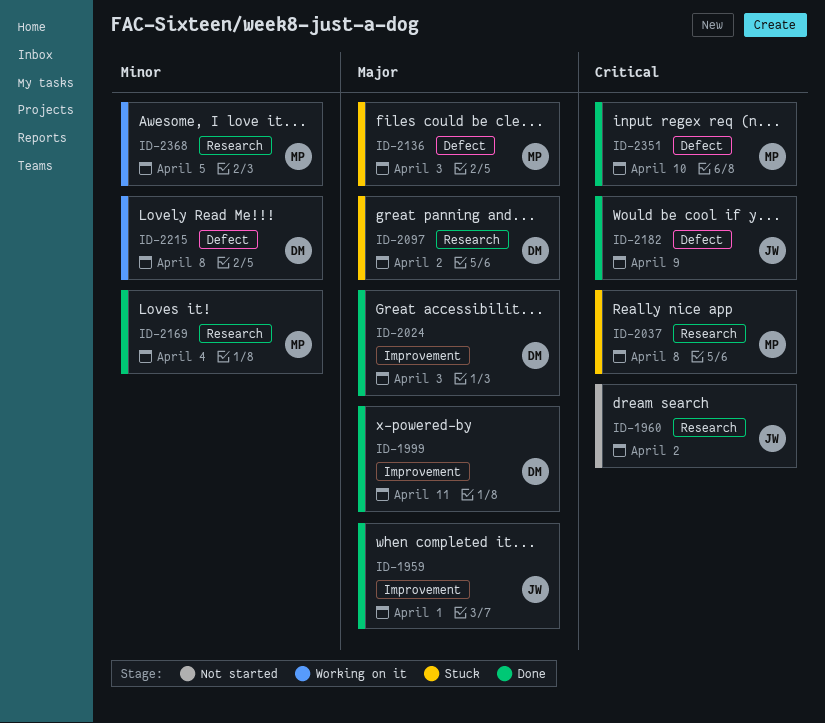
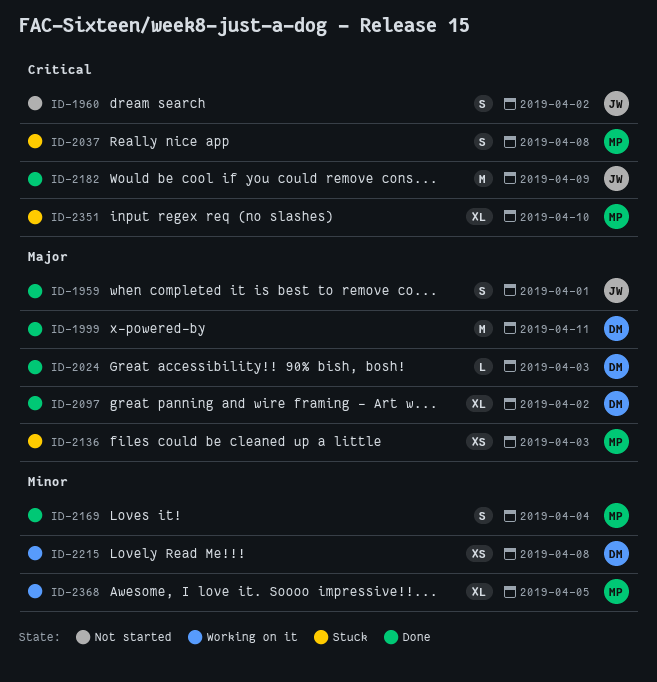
ID-2097, status: Stuck -> Done
ID-2351, status: Done -> Stuck

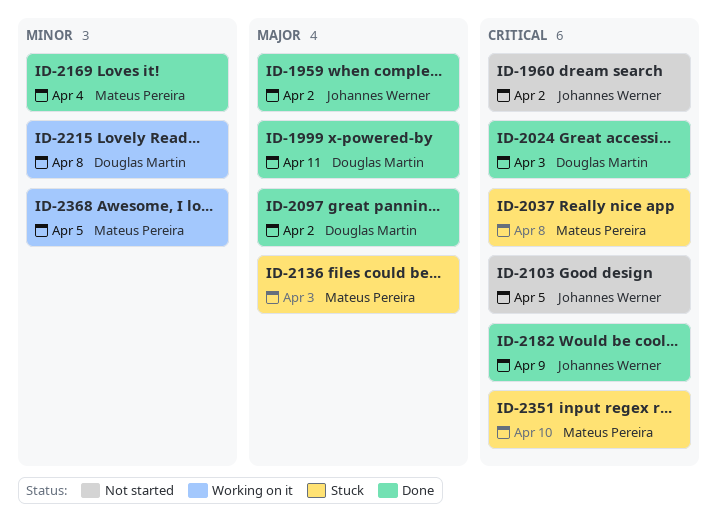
ID-1959, due: Apr 1 -> Apr 2
ID-2024, priority: Major -> Critical
ID-2103: none -> present

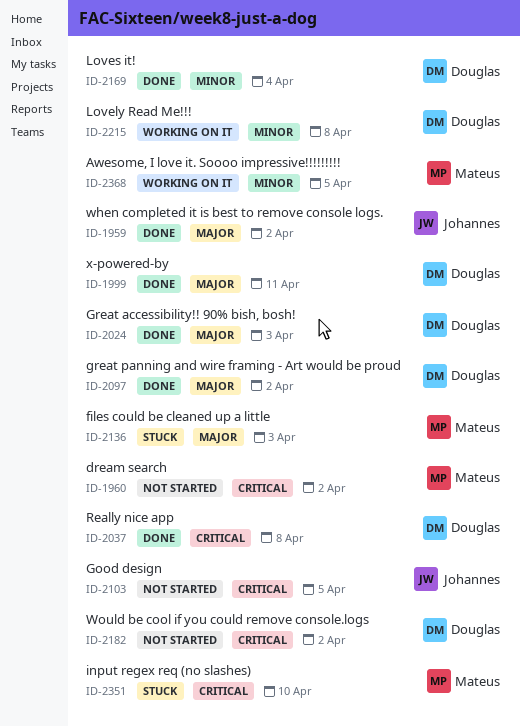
ID-1960, owner: Johannes Werner -> Mateus Pereira
ID-2024, priority: Critical -> Major
ID-2037, status: Stuck -> Done
ID-2037, owner: Mateus Pereira -> Douglas Martin
ID-2169, owner: Mateus Pereira -> Douglas Martin
ID-2182, status: Done -> Not started
ID-2182, owner: Johannes Werner -> Douglas Martin
ID-2182, due: Apr 9 -> Apr 2

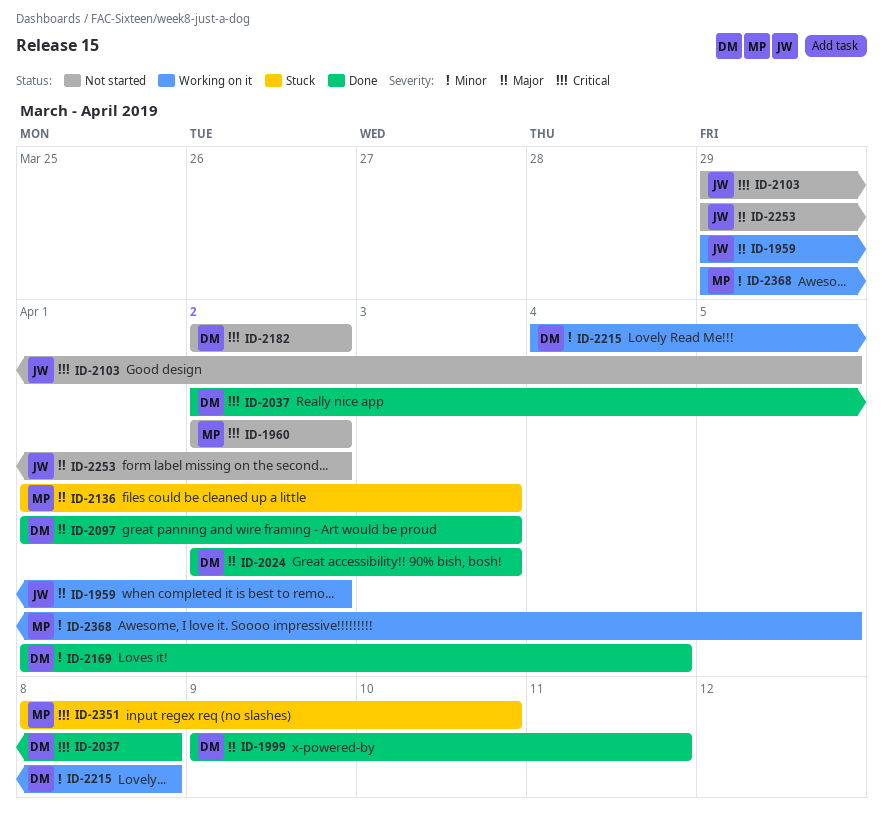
ID-1959, status: Done -> Working on it
ID-2097, due: Apr 2 -> Apr 3
ID-2253: none -> present

